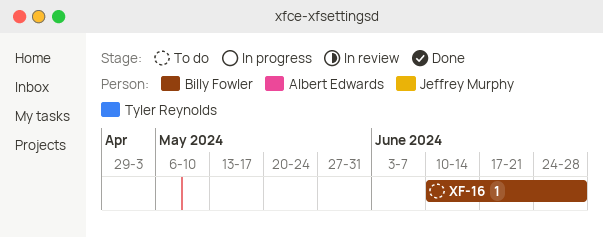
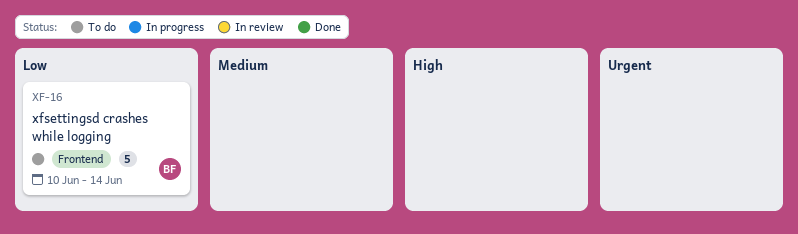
XF-16, estimate: 1 -> 5
XF-16, due: Jun 28 -> Jun 14

